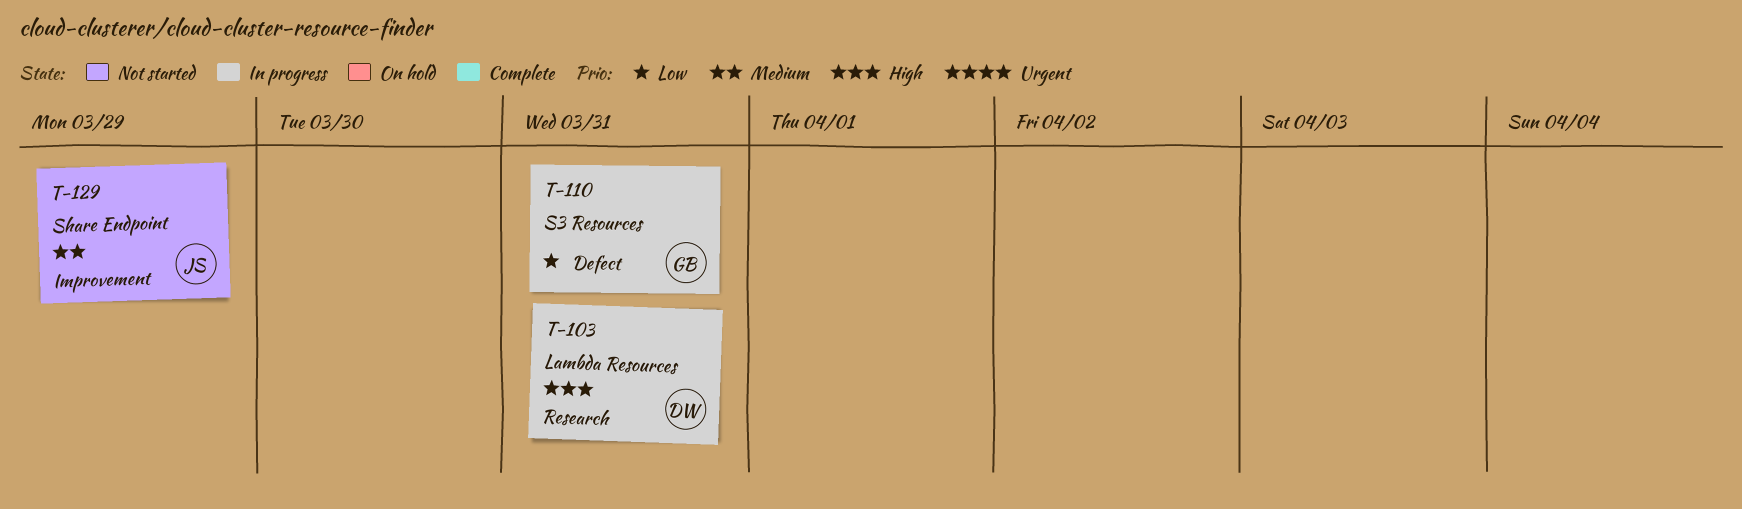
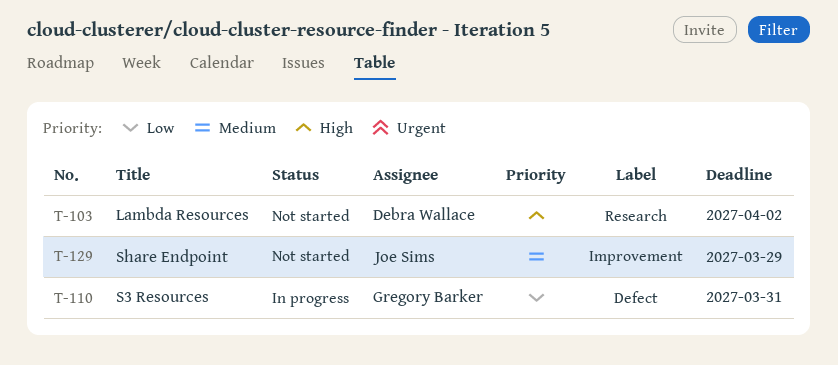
T-103, status: In progress -> Not started
T-103, due: Mar 31 -> Apr 2

